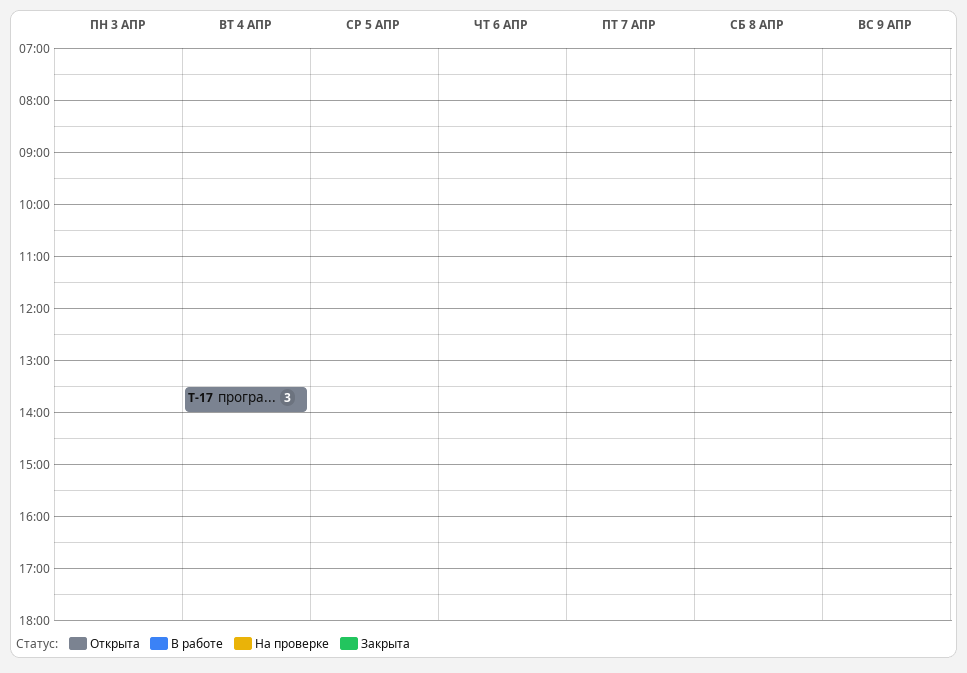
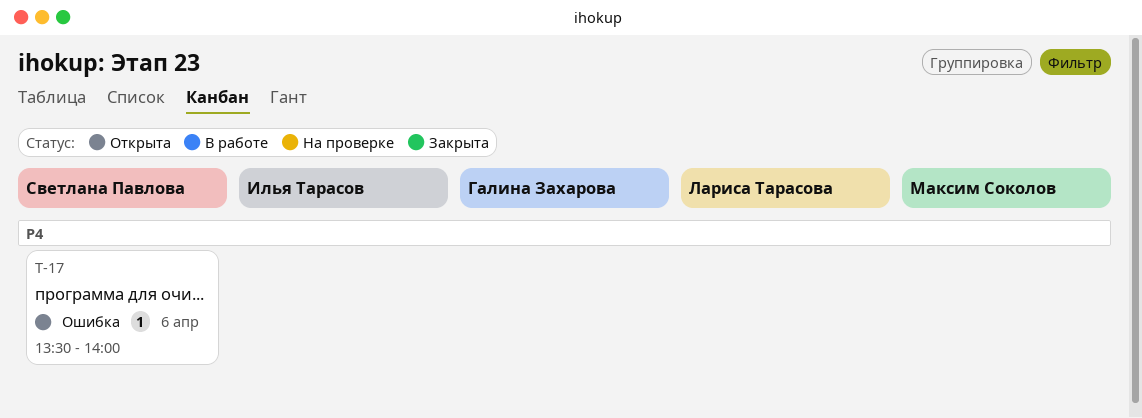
T-17, estimate: 3 -> 1
T-17, day: Apr 4 -> Apr 6

